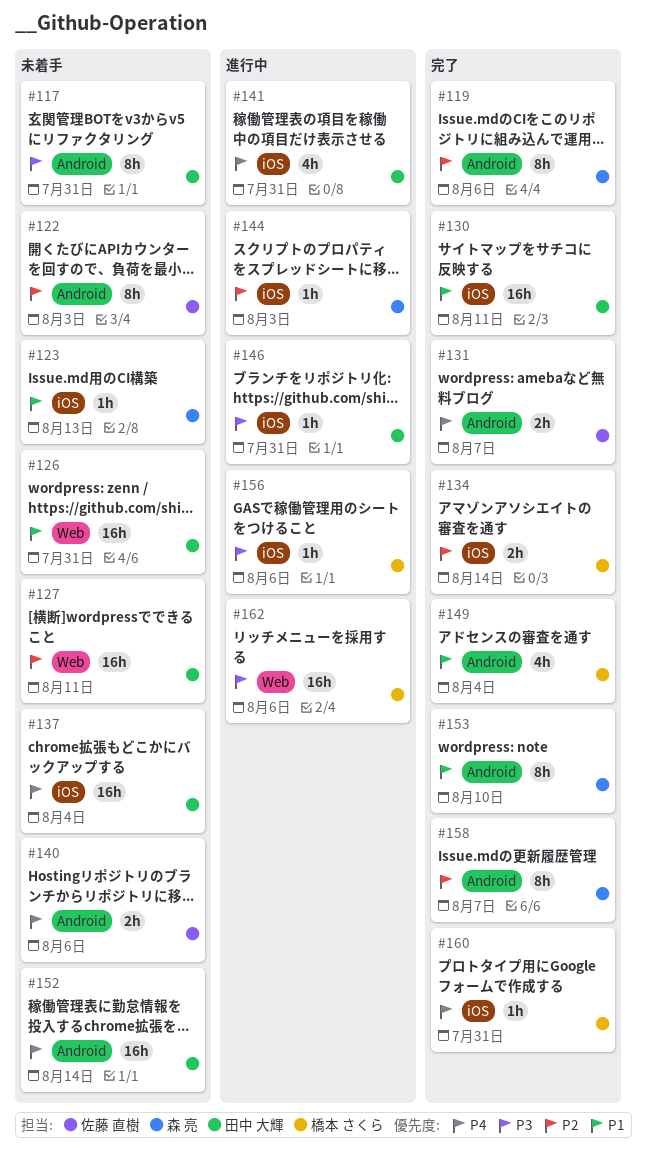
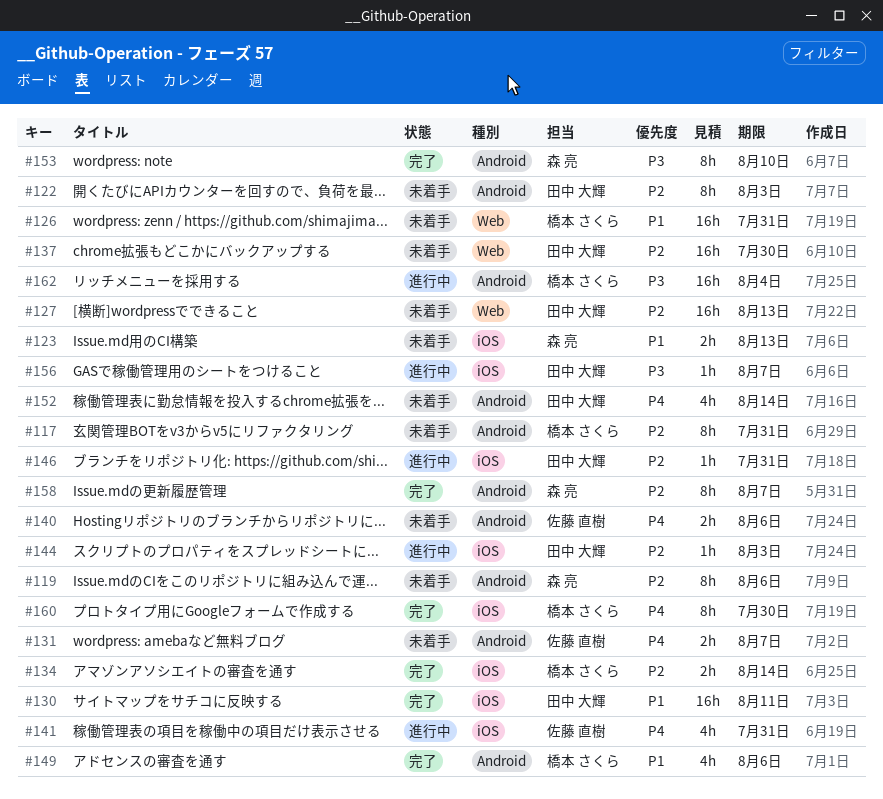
#117, owner: 田中 大輝 -> 橋本 さくら
#117, priority: P3 -> P2
#119, status: 完了 -> 未着手
#122, owner: 佐藤 直樹 -> 田中 大輝
#123, estimate: 1h -> 2h
#126, owner: 田中 大輝 -> 橋本 さくら
#127, due: Aug 11 -> Aug 13
#131, status: 完了 -> 未着手
#137, priority: P4 -> P2
#137, label: iOS -> Web
#137, due: Aug 4 -> Jul 30
#141, owner: 田中 大輝 -> 佐藤 直樹
#144, owner: 森 亮 -> 田中 大輝
#146, priority: P3 -> P2
#149, due: Aug 4 -> Aug 6
#152, estimate: 16h -> 4h
#153, priority: P1 -> P3
#156, owner: 橋本 さくら -> 田中 大輝
#156, due: Aug 6 -> Aug 7
#160, estimate: 1h -> 8h
#160, due: Jul 31 -> Jul 30
#162, label: Web -> Android
#162, due: Aug 6 -> Aug 4

